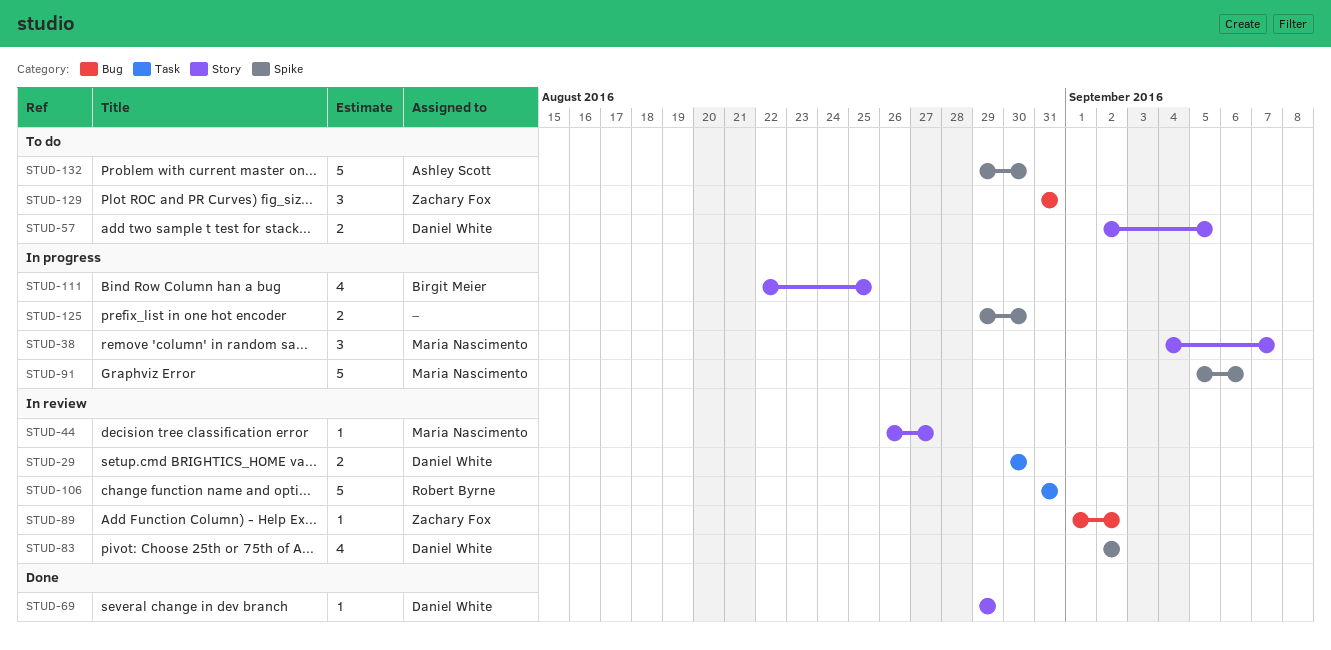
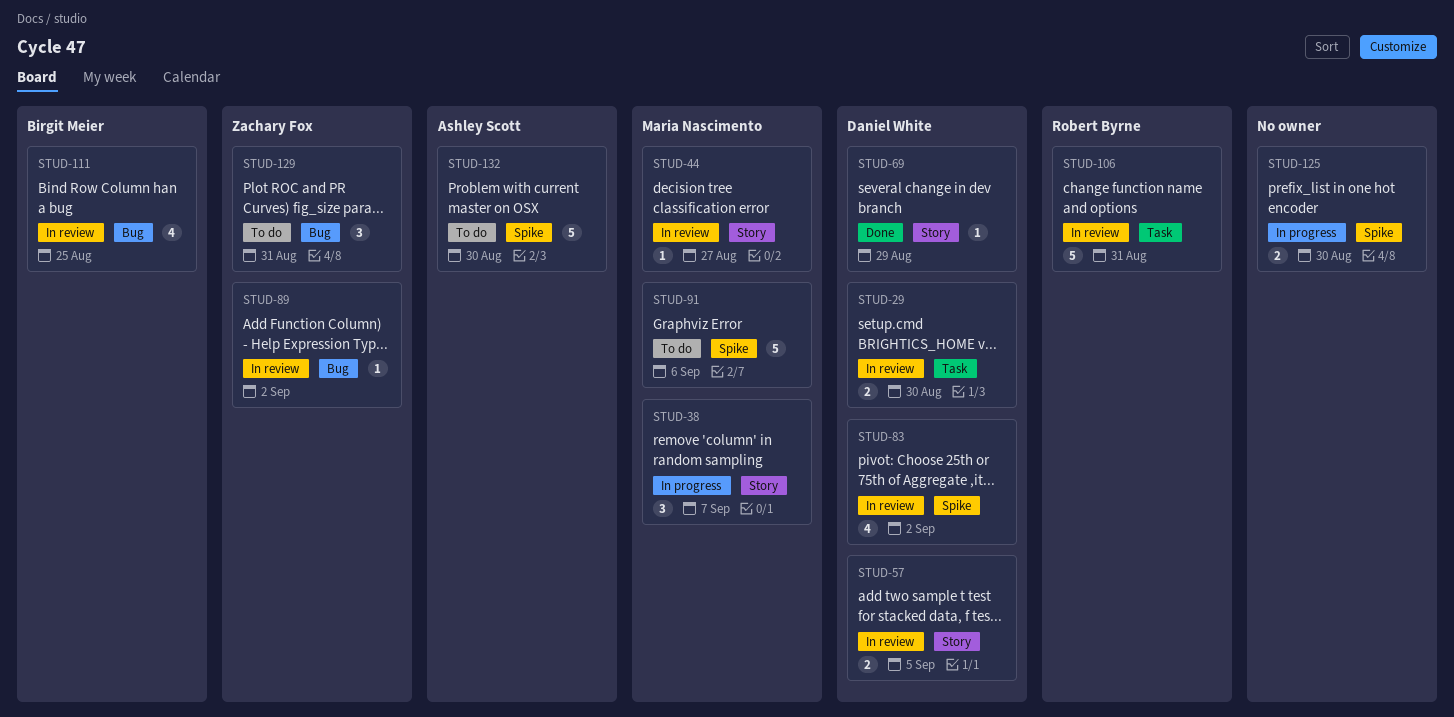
STUD-57, status: To do -> In review
STUD-91, status: In progress -> To do
STUD-111, status: In progress -> In review
STUD-111, label: Story -> Bug

